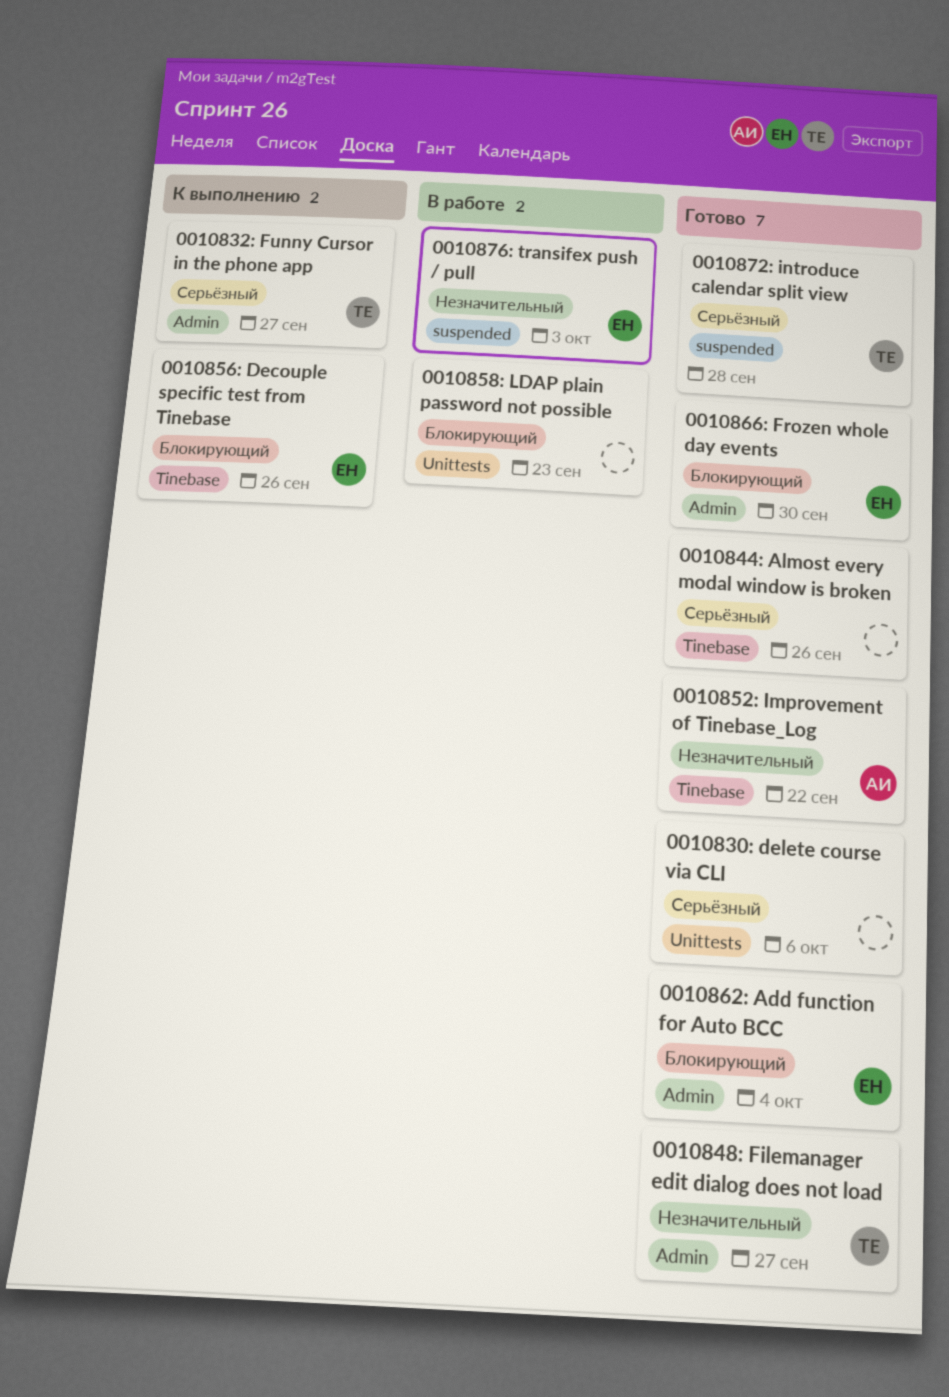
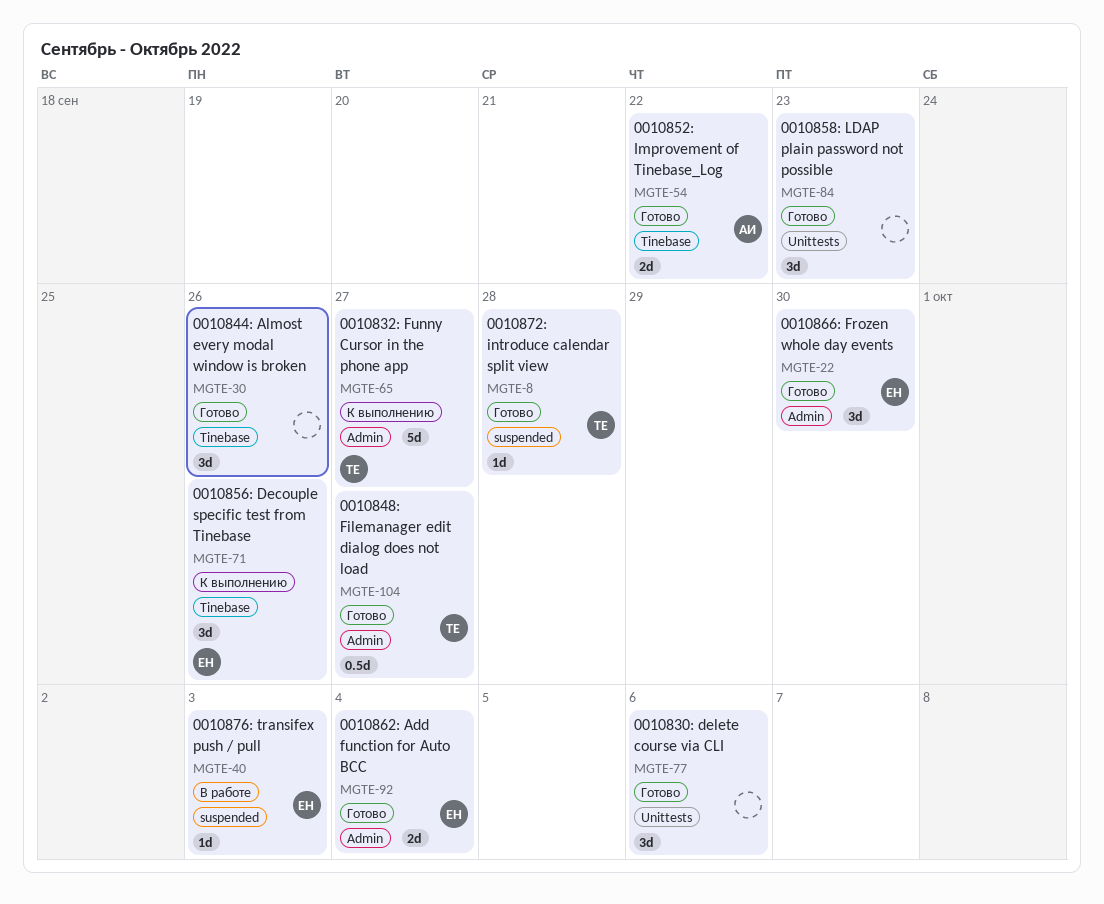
0010858: LDAP plain password not possible, status: В работе -> Готово

